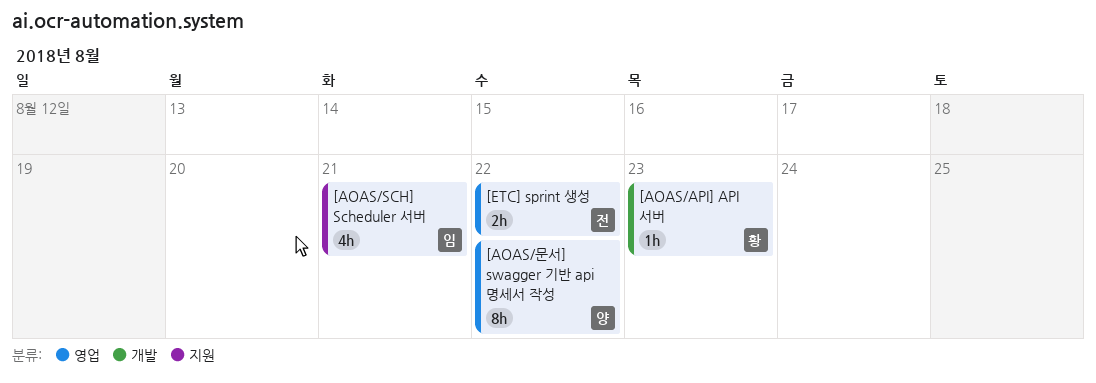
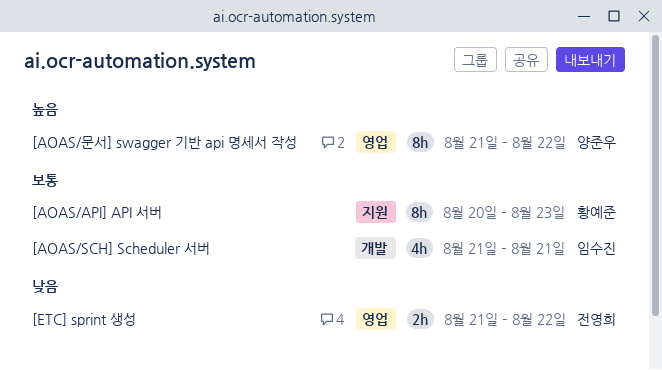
[AOAS/API] API 서버, label: 개발 -> 지원
[AOAS/API] API 서버, estimate: 1h -> 8h
[AOAS/SCH] Scheduler 서버, label: 지원 -> 개발

